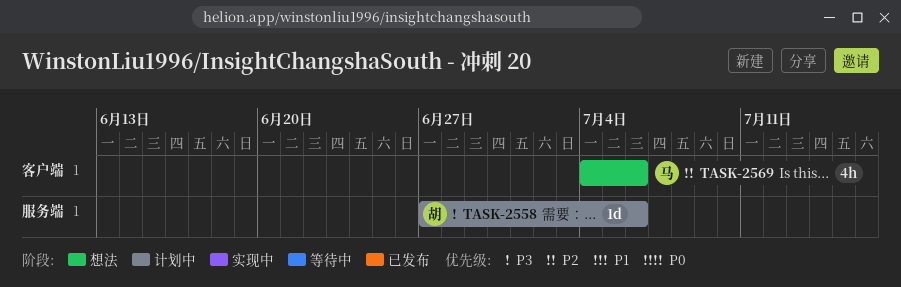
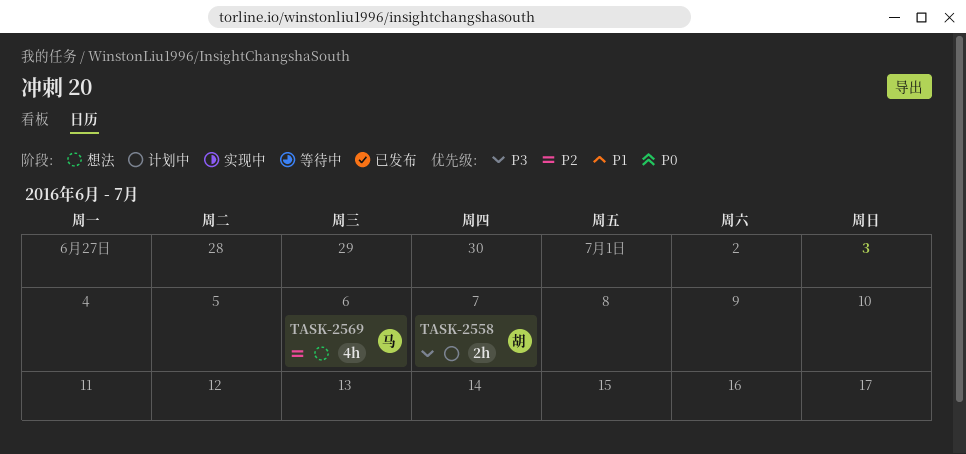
TASK-2558, estimate: 1d -> 2h
TASK-2558, due: Jul 6 -> Jul 7

